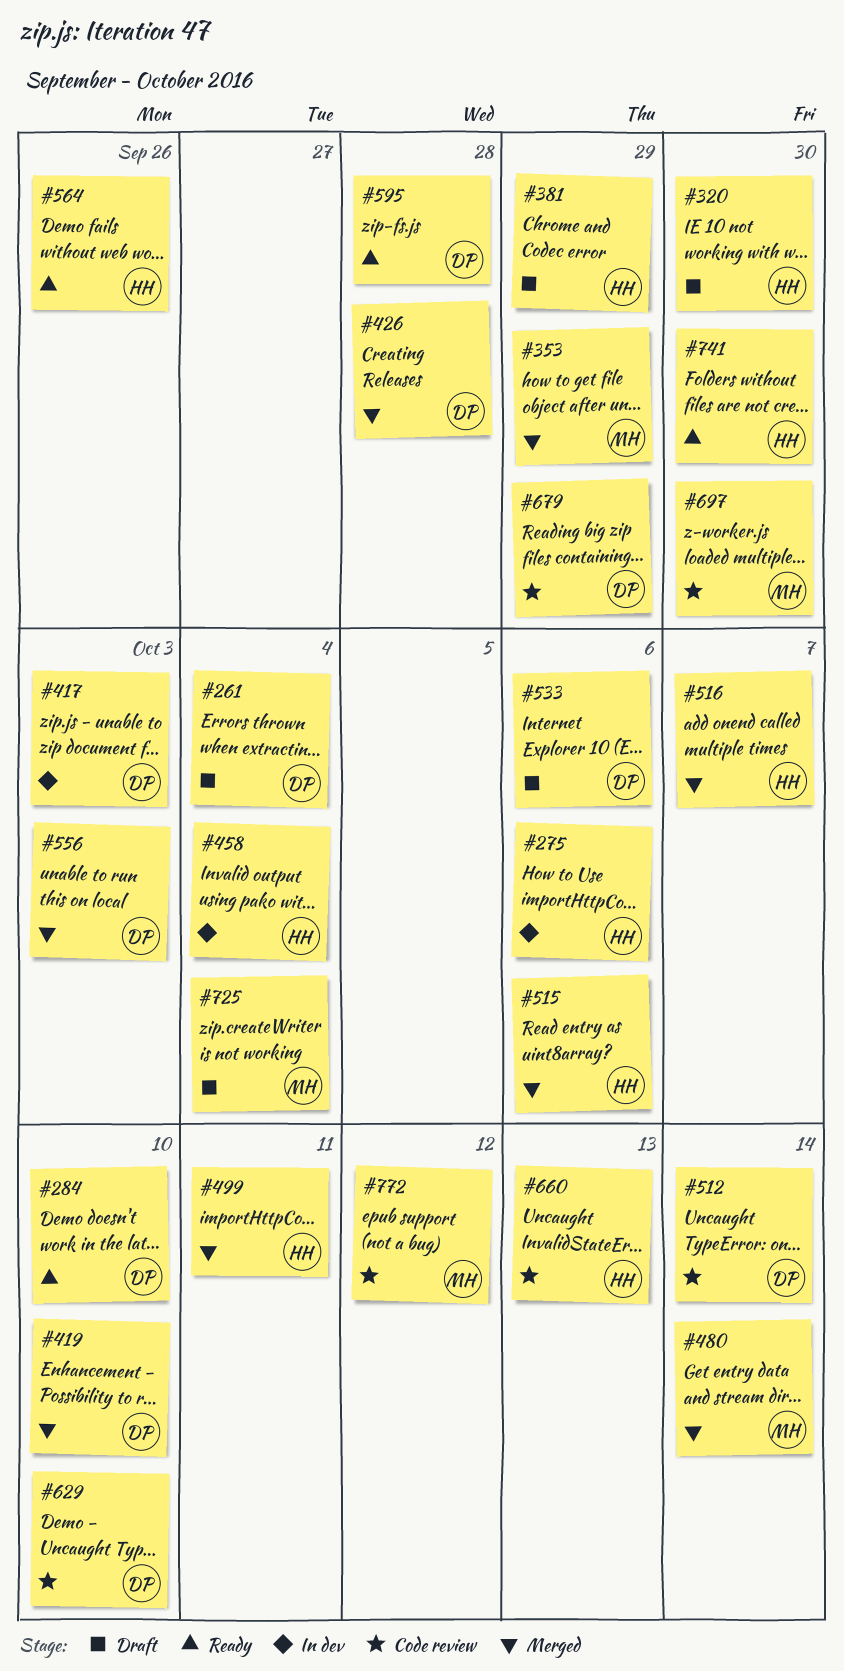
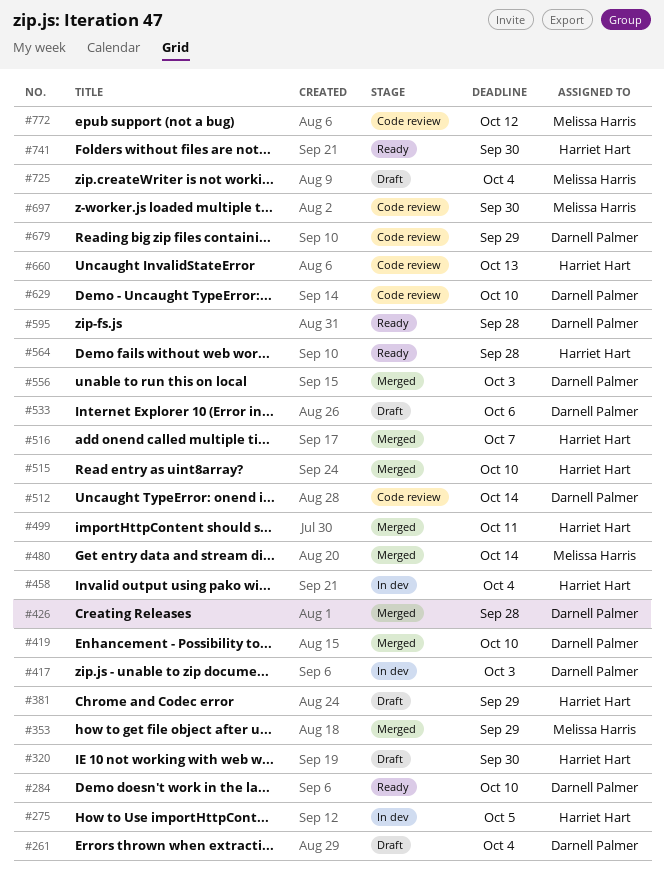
#275, due: Oct 6 -> Oct 5
#515, due: Oct 6 -> Oct 10
#564, due: Sep 26 -> Sep 28

